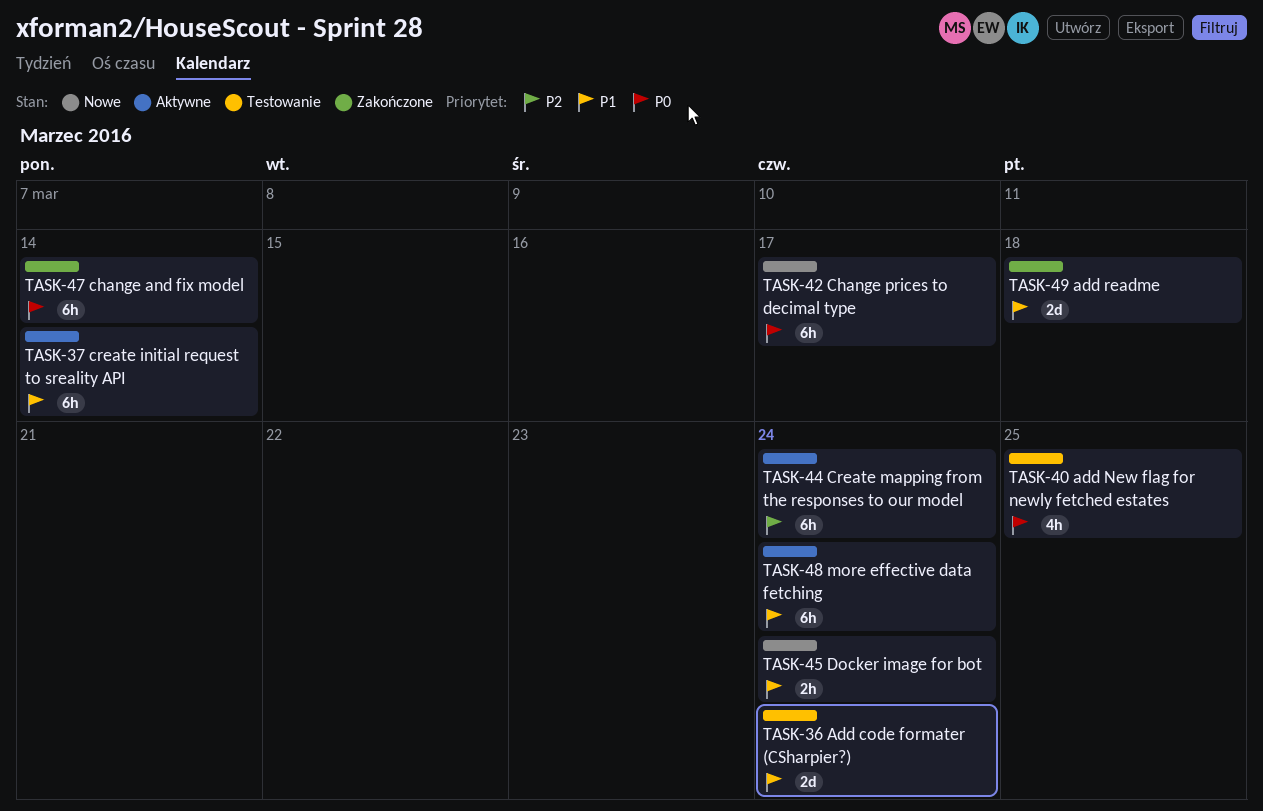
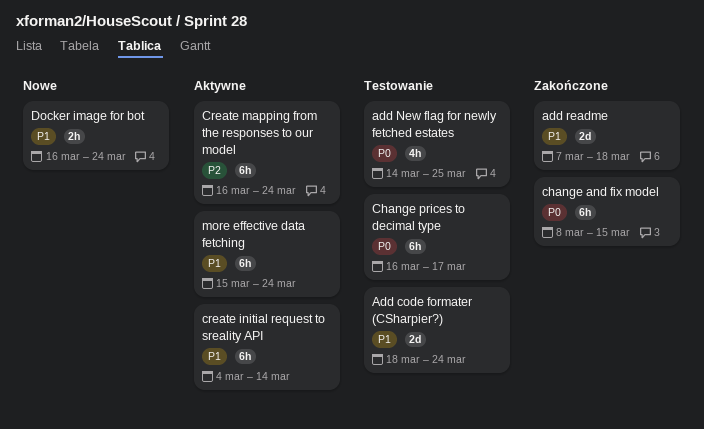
change and fix model, due: Mar 14 -> Mar 15
Change prices to decimal type, status: Nowe -> Testowanie

